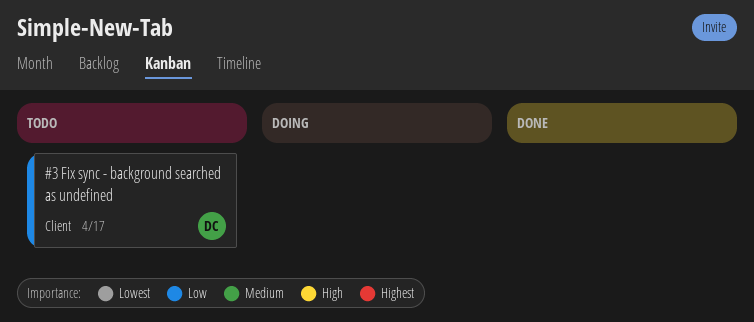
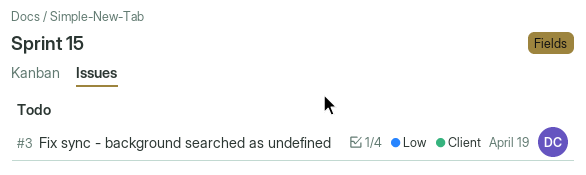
#3, due: Apr 17 -> Apr 19

